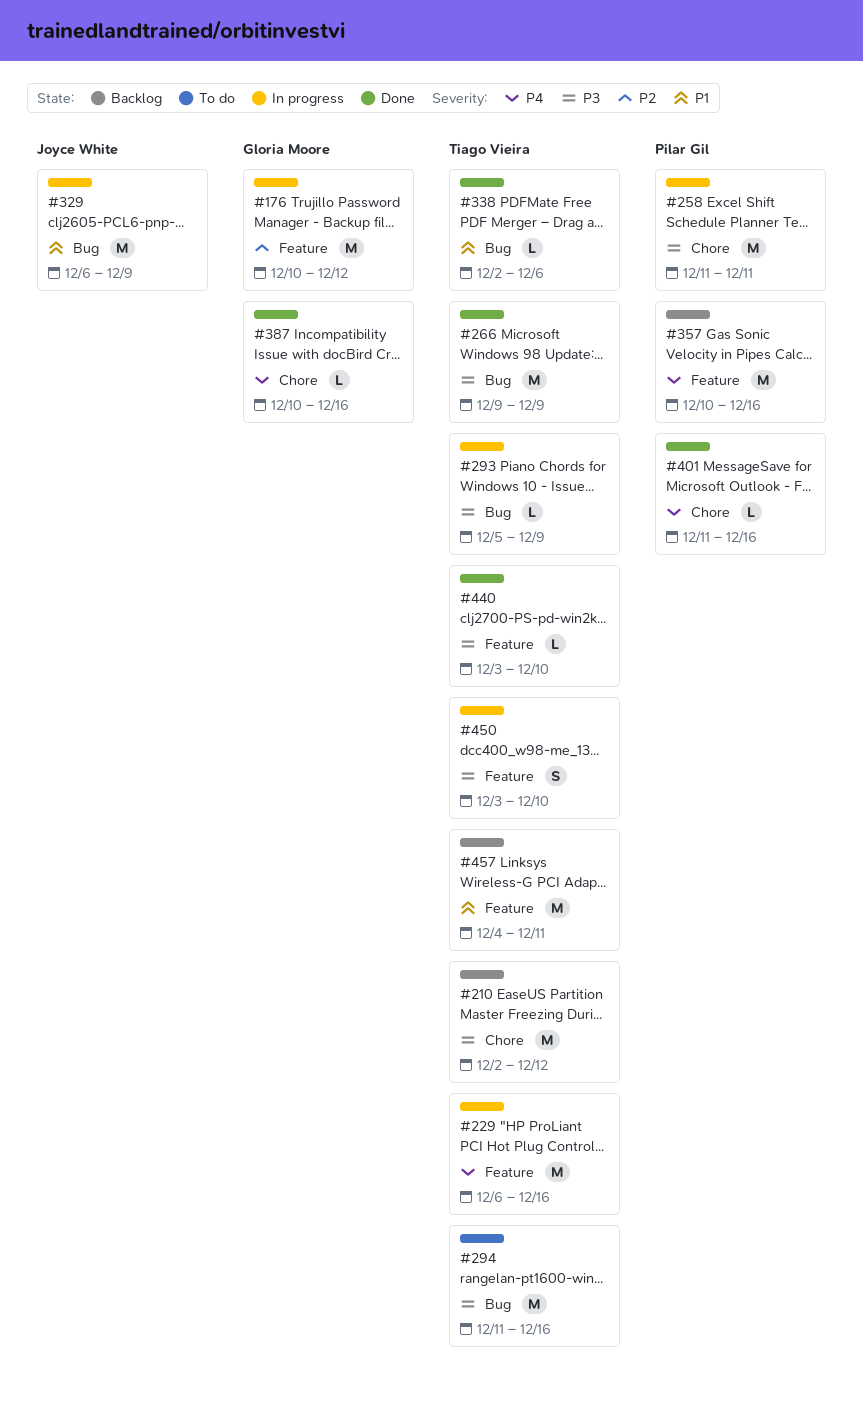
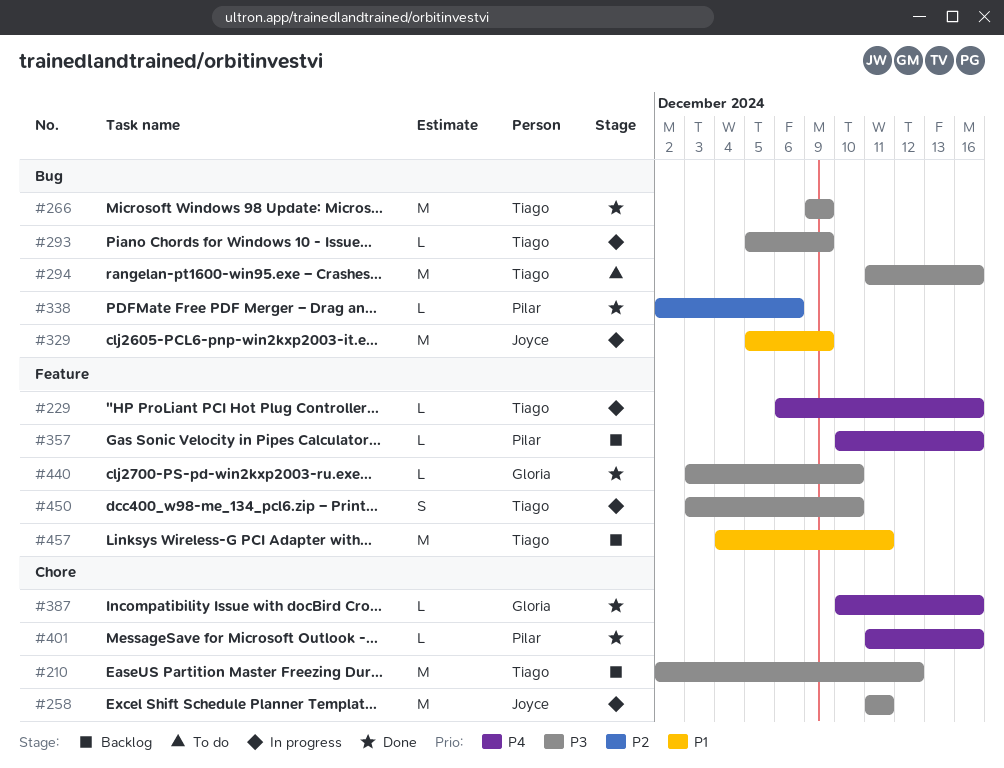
#176: present -> none
#229, estimate: M -> L
#258, owner: Pilar Gil -> Joyce White
#329, start: Dec 6 -> Dec 5
#338, owner: Tiago Vieira -> Pilar Gil
#338, priority: P1 -> P2
#357, estimate: M -> L
#440, owner: Tiago Vieira -> Gloria Moore

